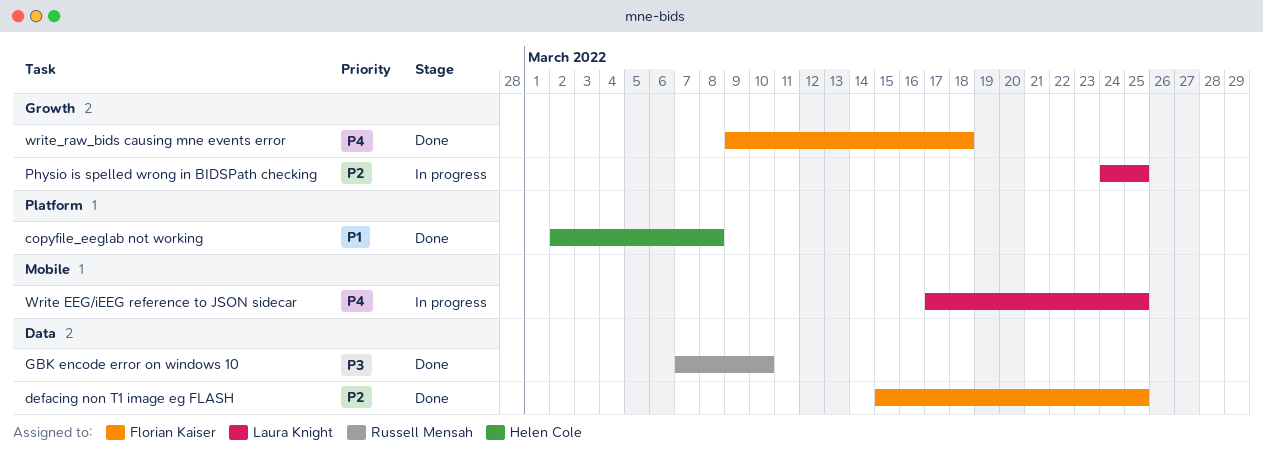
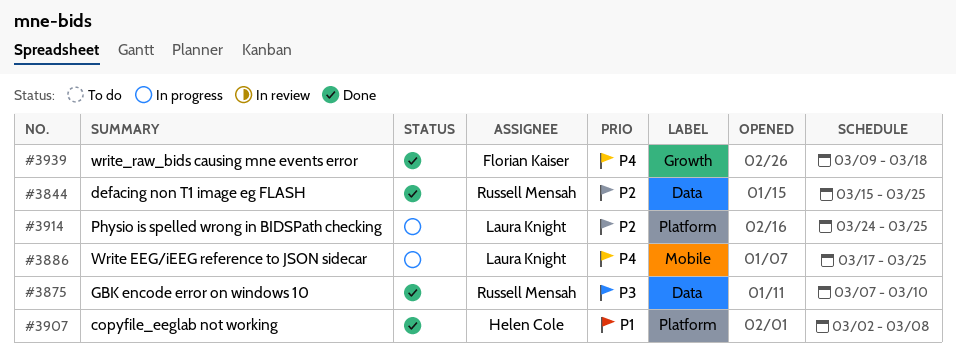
defacing non T1 image eg FLASH, owner: Florian Kaiser -> Russell Mensah
Physio is spelled wrong in BIDSPath checking, label: Growth -> Platform

